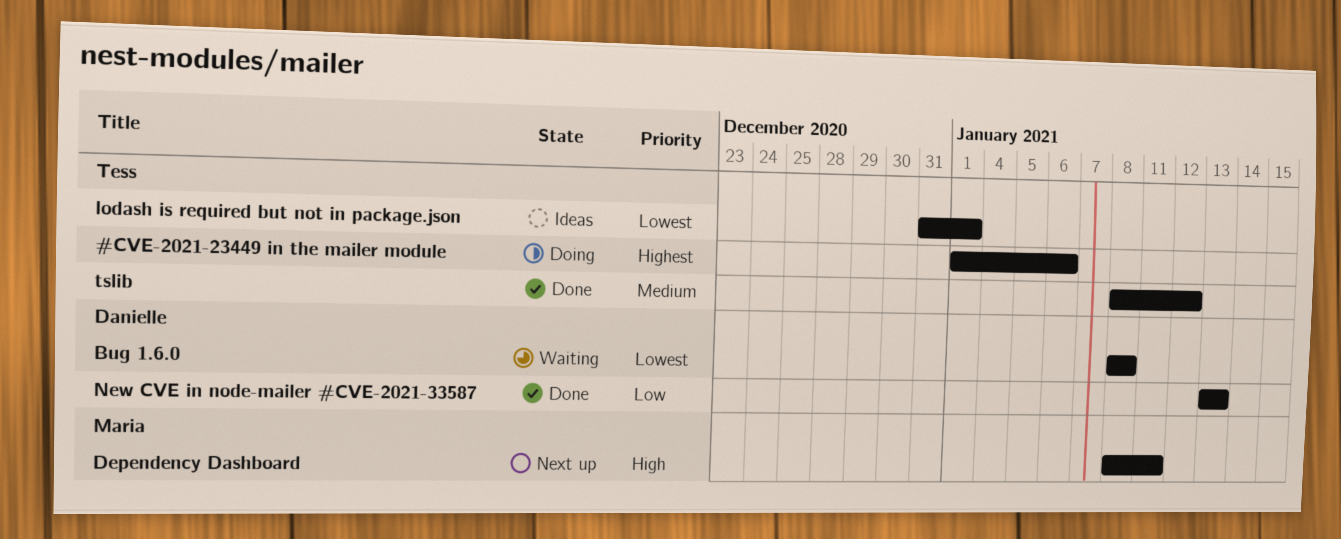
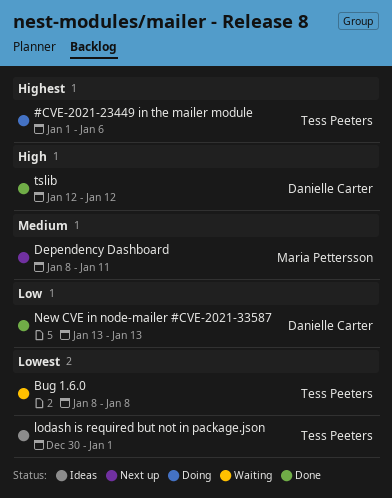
Bug 1.6.0, owner: Danielle Carter -> Tess Peeters
Dependency Dashboard, priority: High -> Medium
lodash is required but not in package.json, start: Dec 31 -> Dec 30
tslib, owner: Tess Peeters -> Danielle Carter
tslib, priority: Medium -> High
tslib, start: Jan 8 -> Jan 12

